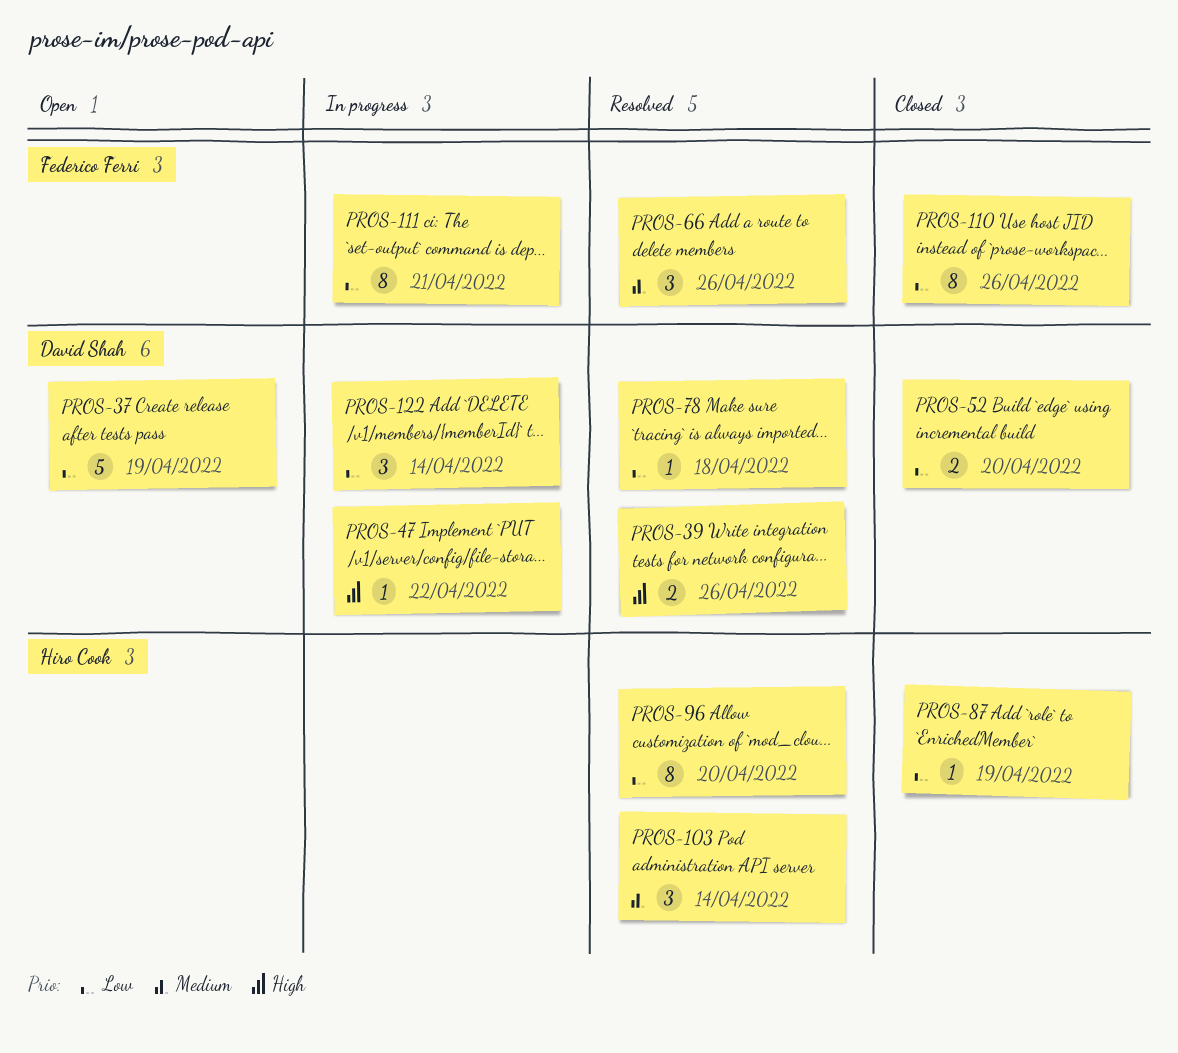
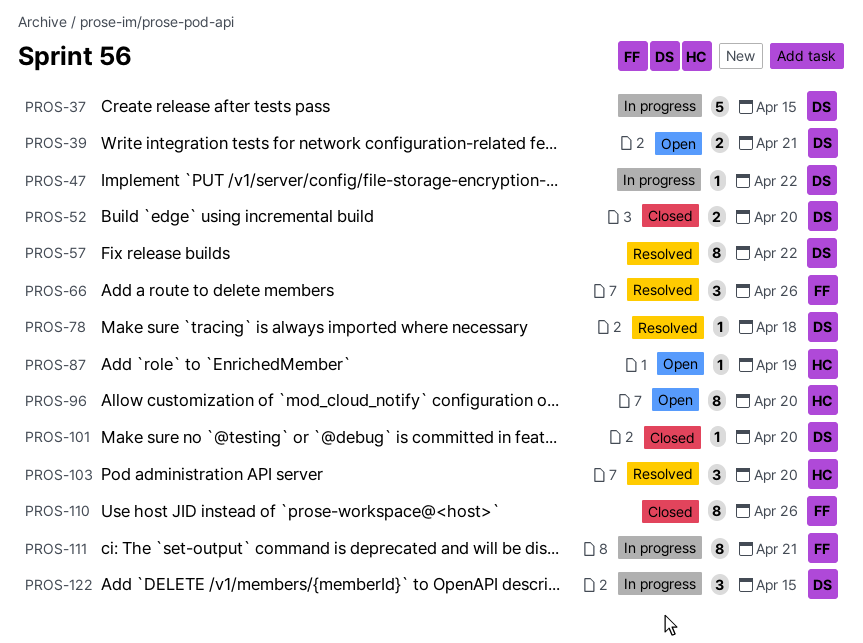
PROS-37, status: Open -> In progress
PROS-37, due: Apr 19 -> Apr 15
PROS-39, status: Resolved -> Open
PROS-39, due: Apr 26 -> Apr 21
PROS-57: none -> present
PROS-87, status: Closed -> Open
PROS-96, status: Resolved -> Open
PROS-101: none -> present
PROS-103, due: Apr 14 -> Apr 20
PROS-122, due: Apr 14 -> Apr 15

